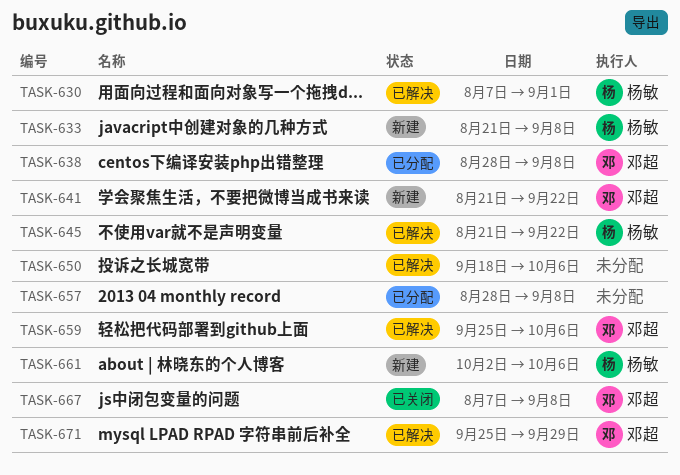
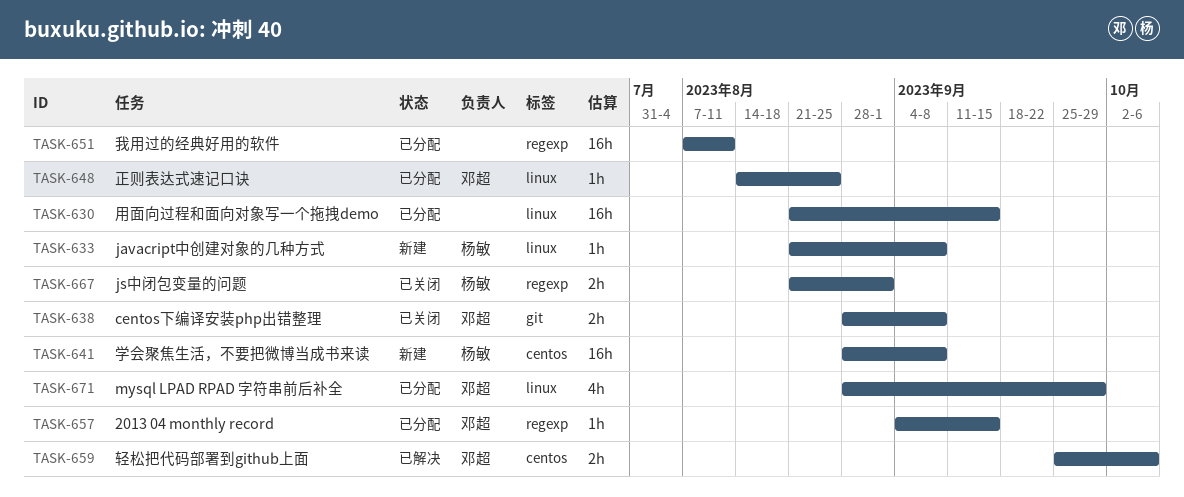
TASK-630, status: 已解决 -> 已分配
TASK-630, owner: 杨敏 -> none
TASK-630, start: Aug 7 -> Aug 21
TASK-630, due: Sep 1 -> Sep 15
TASK-638, status: 已分配 -> 已关闭
TASK-641, owner: 邓超 -> 杨敏
TASK-641, start: Aug 21 -> Aug 28
TASK-641, due: Sep 22 -> Sep 8
TASK-645: present -> none
TASK-648: none -> present
TASK-650: present -> none
TASK-651: none -> present
TASK-657, owner: none -> 邓超
TASK-657, start: Aug 28 -> Sep 4
TASK-657, due: Sep 8 -> Sep 15
TASK-661: present -> none
TASK-667, owner: 邓超 -> 杨敏
TASK-667, start: Aug 7 -> Aug 21
TASK-667, due: Sep 8 -> Sep 1
TASK-671, status: 已解决 -> 已分配
TASK-671, start: Sep 25 -> Aug 28

